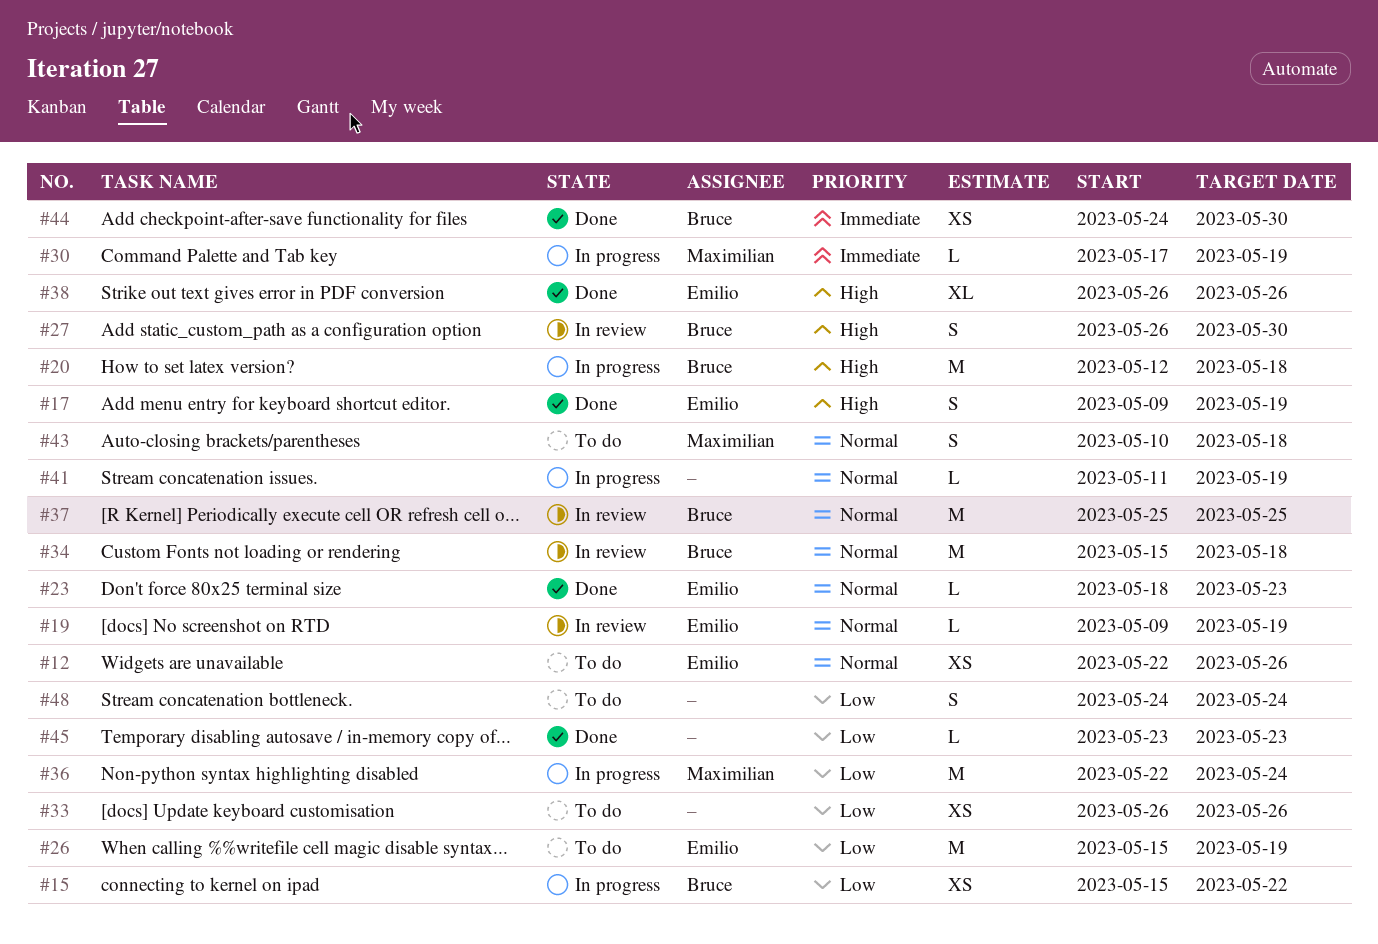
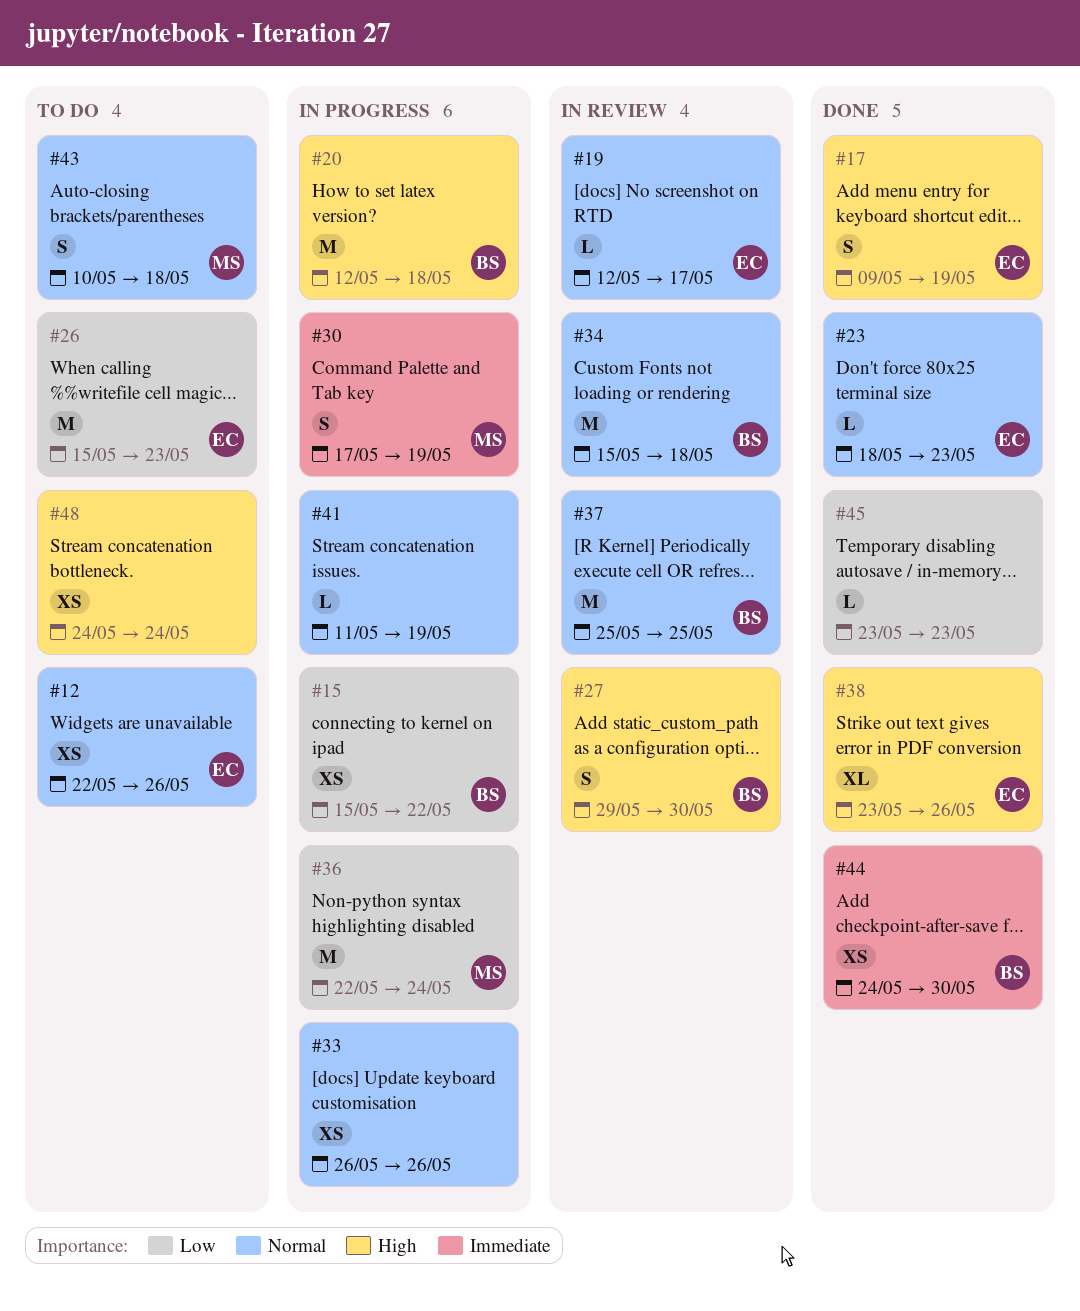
#19, start: May 9 -> May 12
#19, due: May 19 -> May 17
#26, due: May 19 -> May 23
#27, start: May 26 -> May 29
#30, estimate: L -> S
#33, status: To do -> In progress
#33, priority: Low -> Normal
#38, start: May 26 -> May 23
#48, priority: Low -> High
#48, estimate: S -> XS

